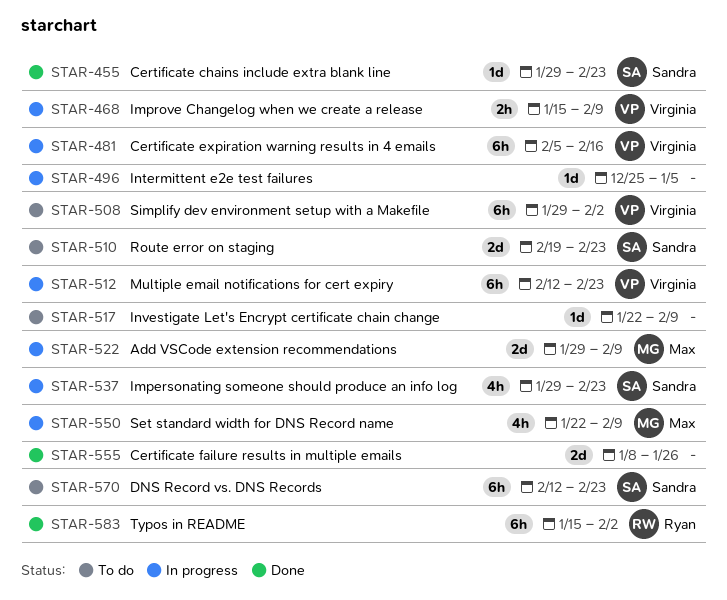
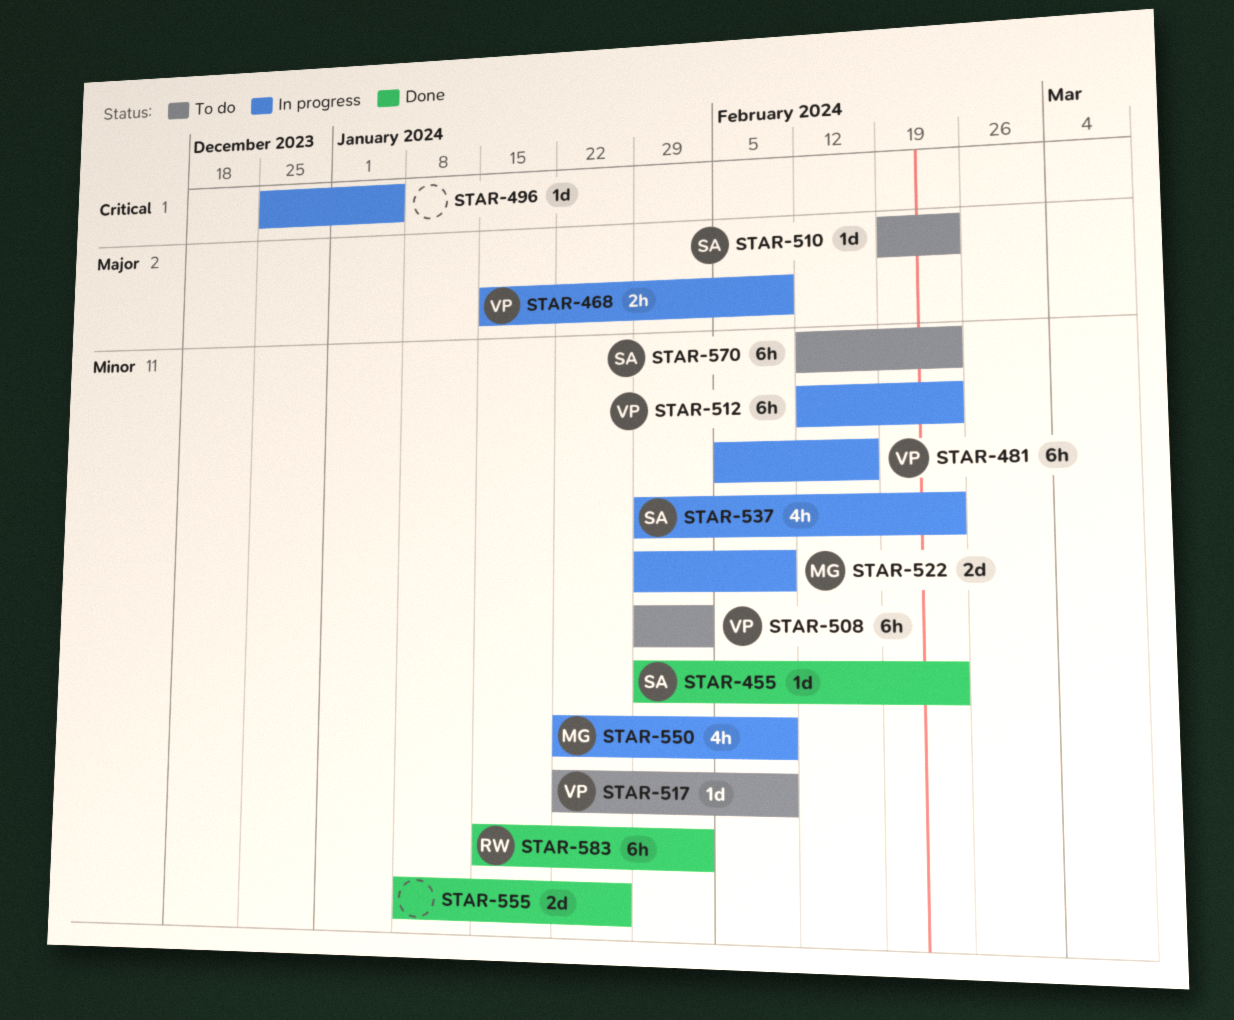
STAR-510, estimate: 2d -> 1d
STAR-517, owner: none -> Virginia

